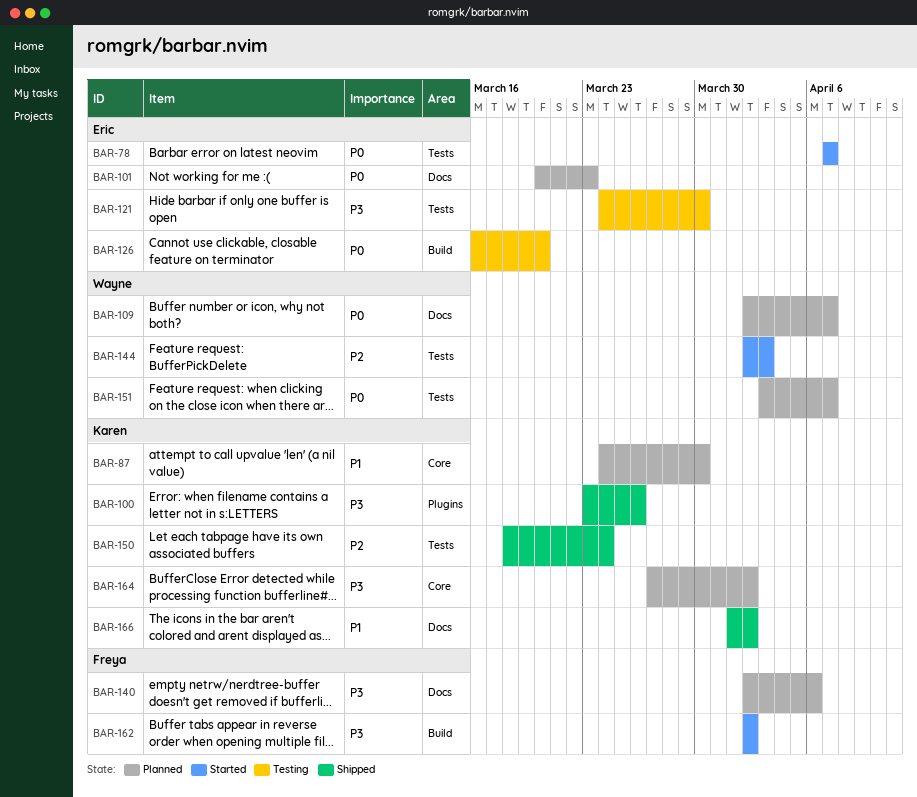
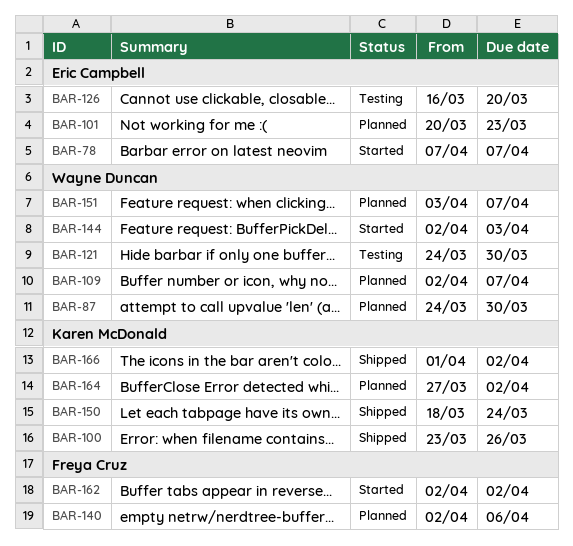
BAR-87, owner: Karen McDonald -> Wayne Duncan
BAR-121, owner: Eric Campbell -> Wayne Duncan

